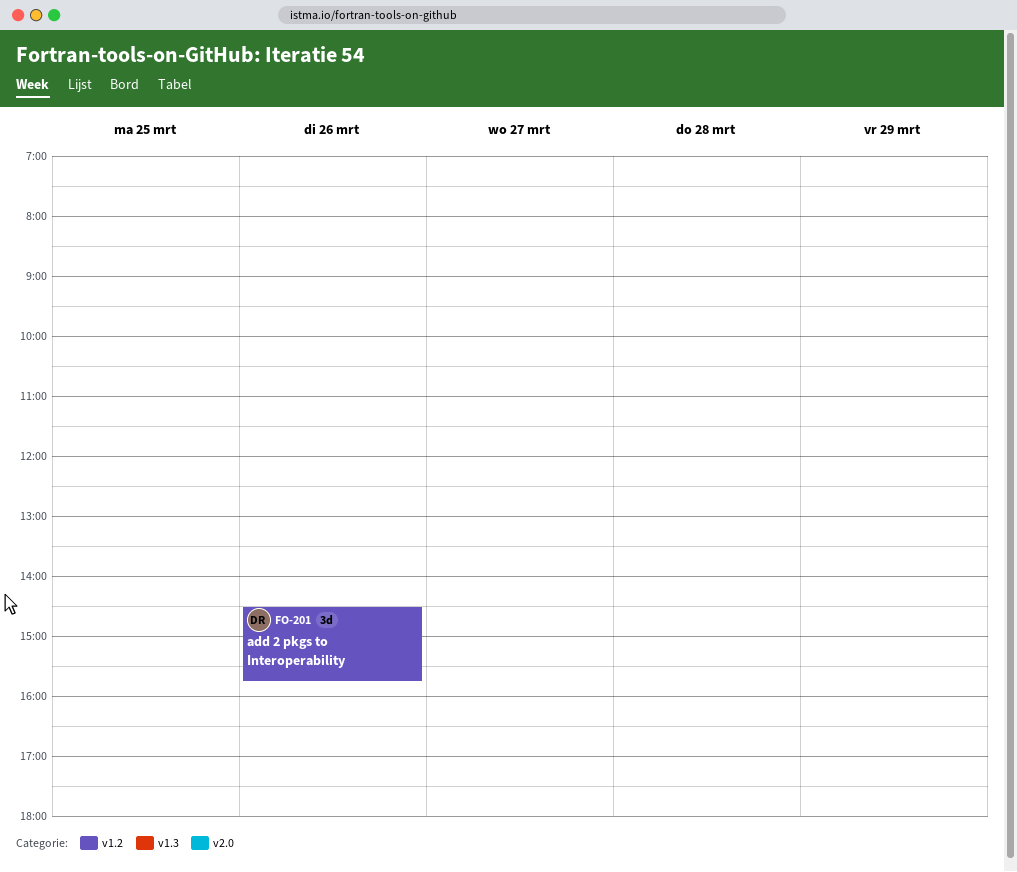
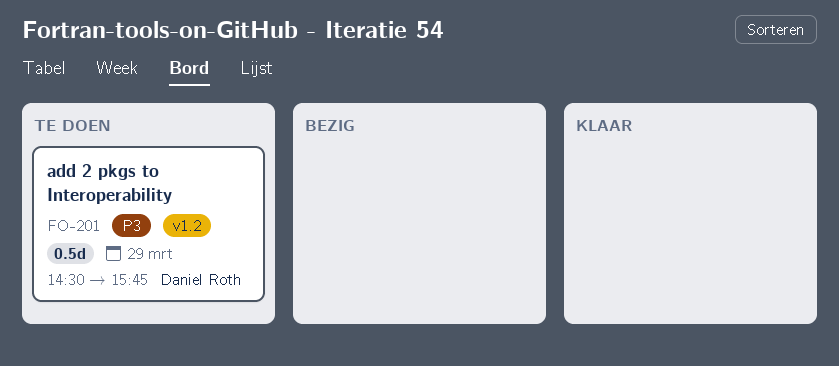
FO-201, estimate: 3d -> 0.5d
FO-201, day: Mar 26 -> Mar 29

